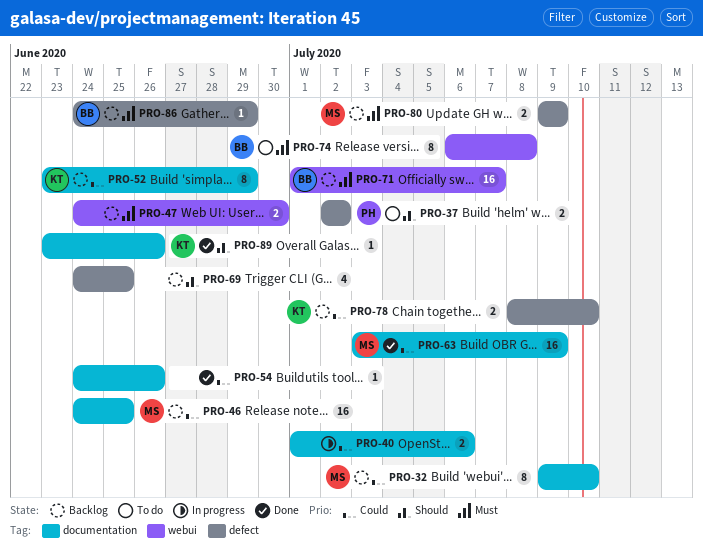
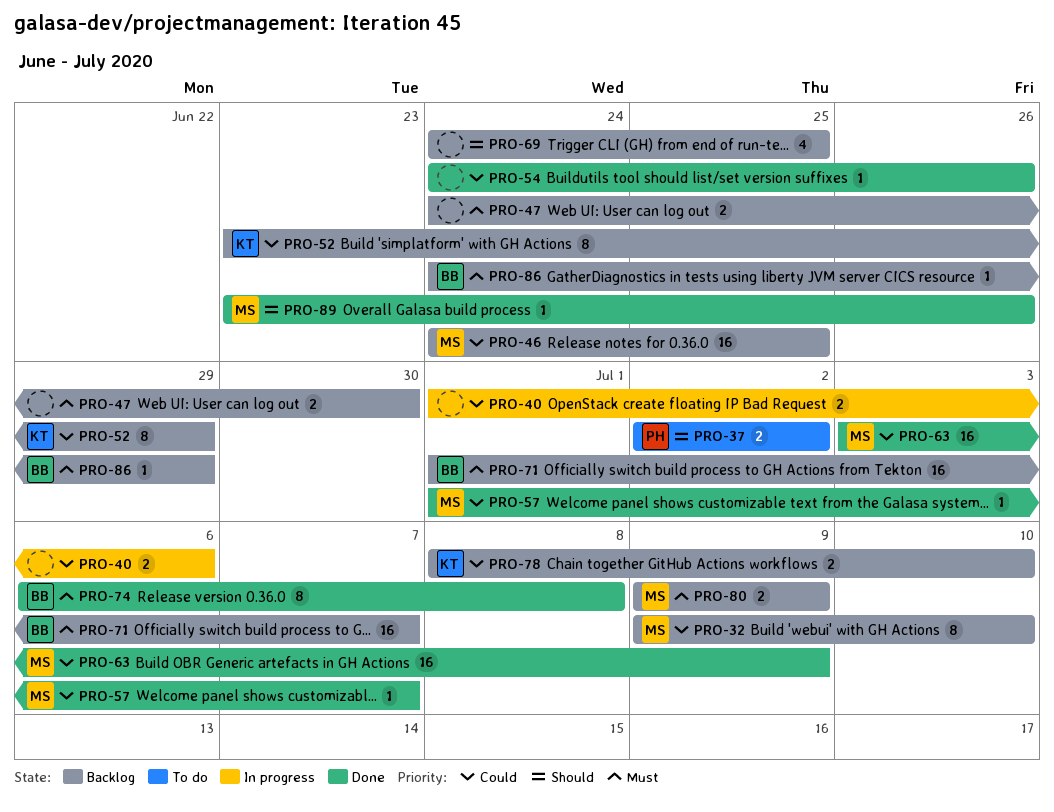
PRO-57: none -> present
PRO-74, status: To do -> Done
PRO-89, owner: KT -> MS

